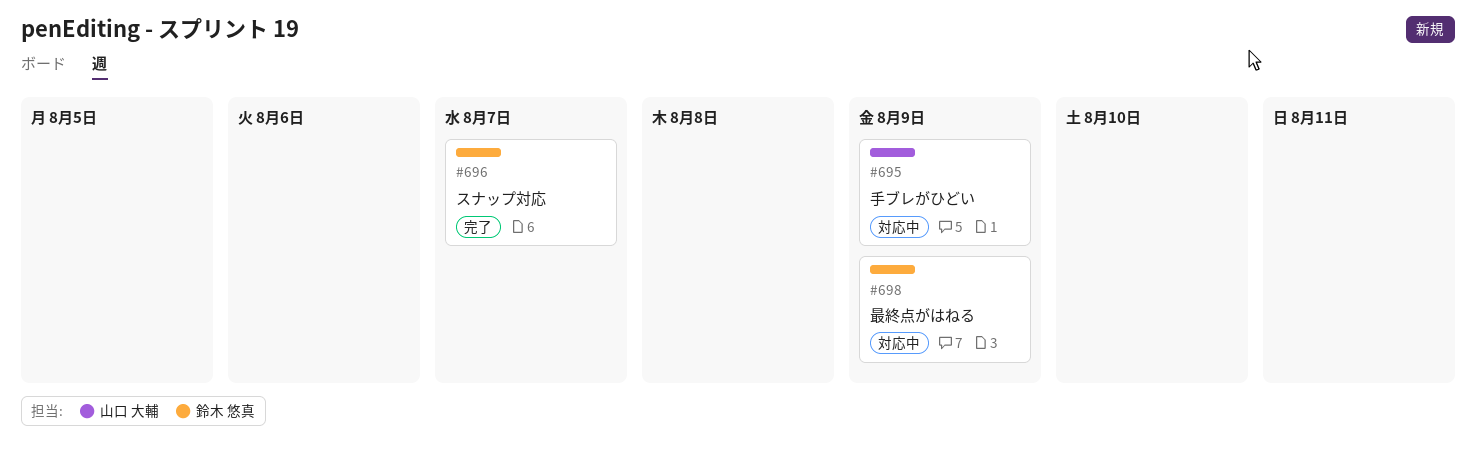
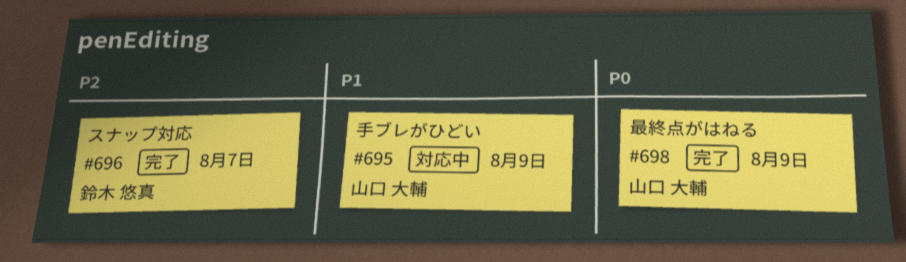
#698, status: 対応中 -> 完了
#698, owner: 鈴木 悠真 -> 山口 大輔

